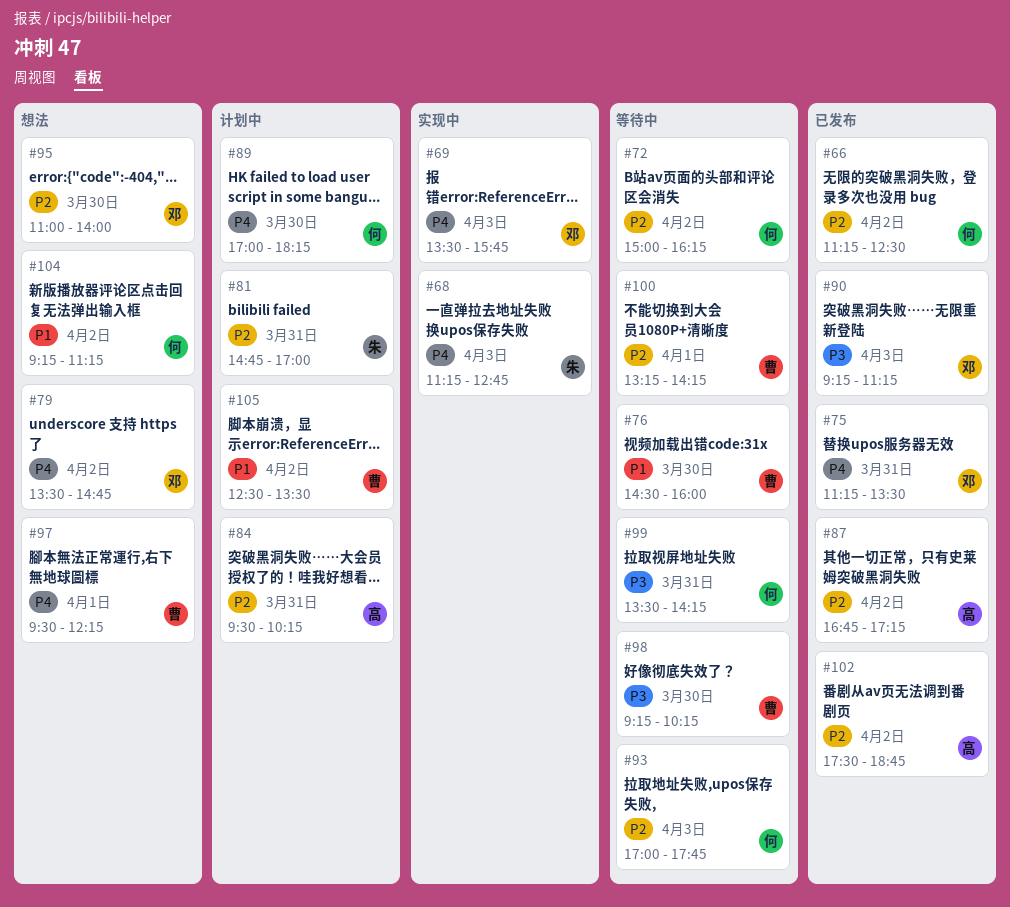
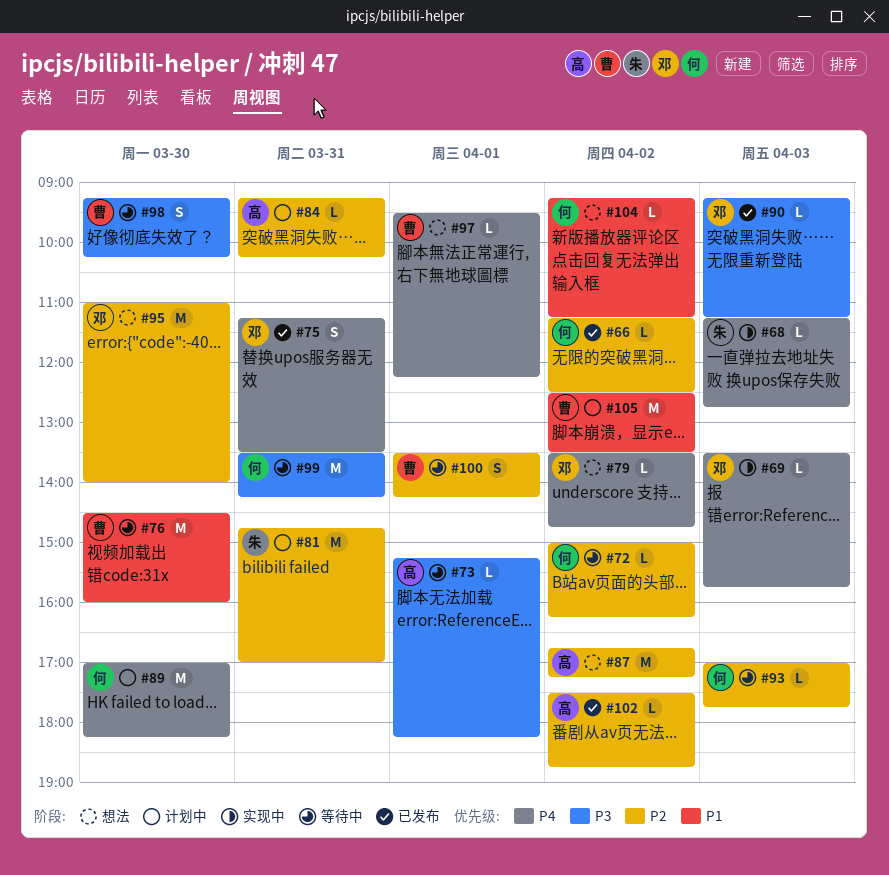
#73: none -> present
#84, begins: 09:30 -> 09:15
#87, status: 已发布 -> 想法
#100, begins: 13:15 -> 13:30

